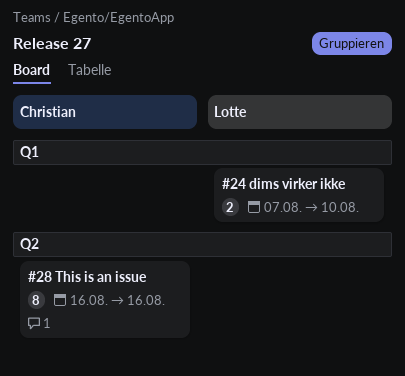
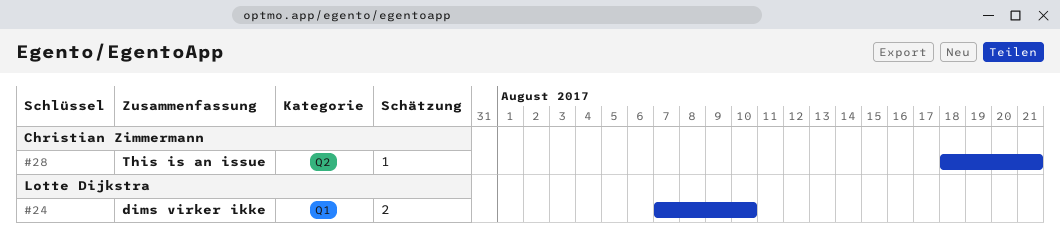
#28, estimate: 8 -> 1
#28, start: Aug 16 -> Aug 18
#28, due: Aug 16 -> Aug 21

